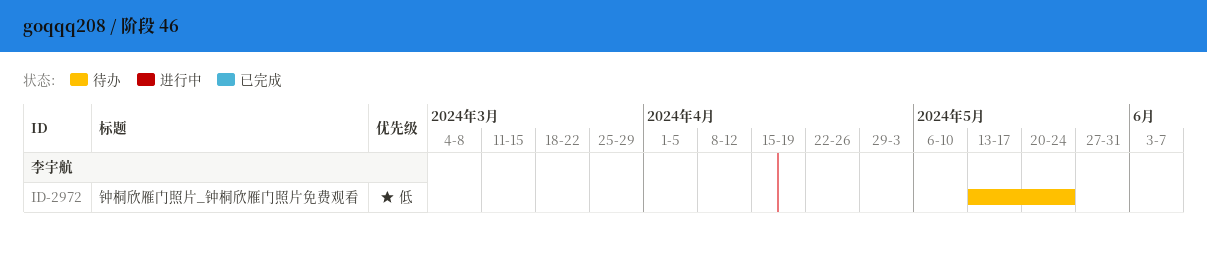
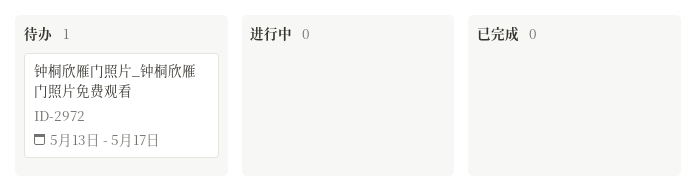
ID-2972, due: May 24 -> May 17

